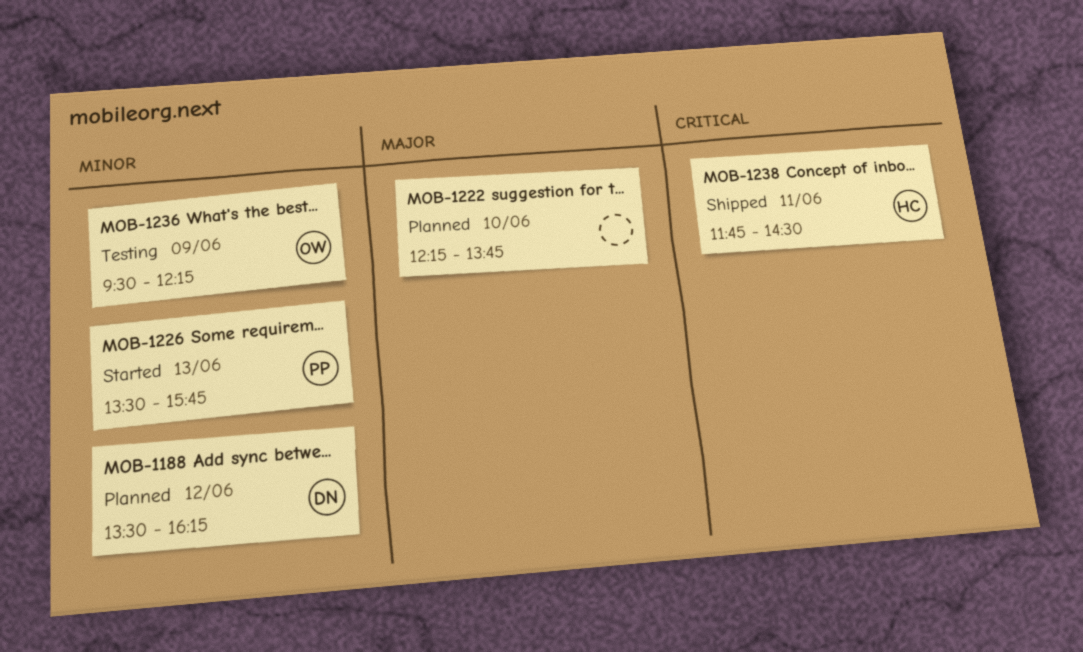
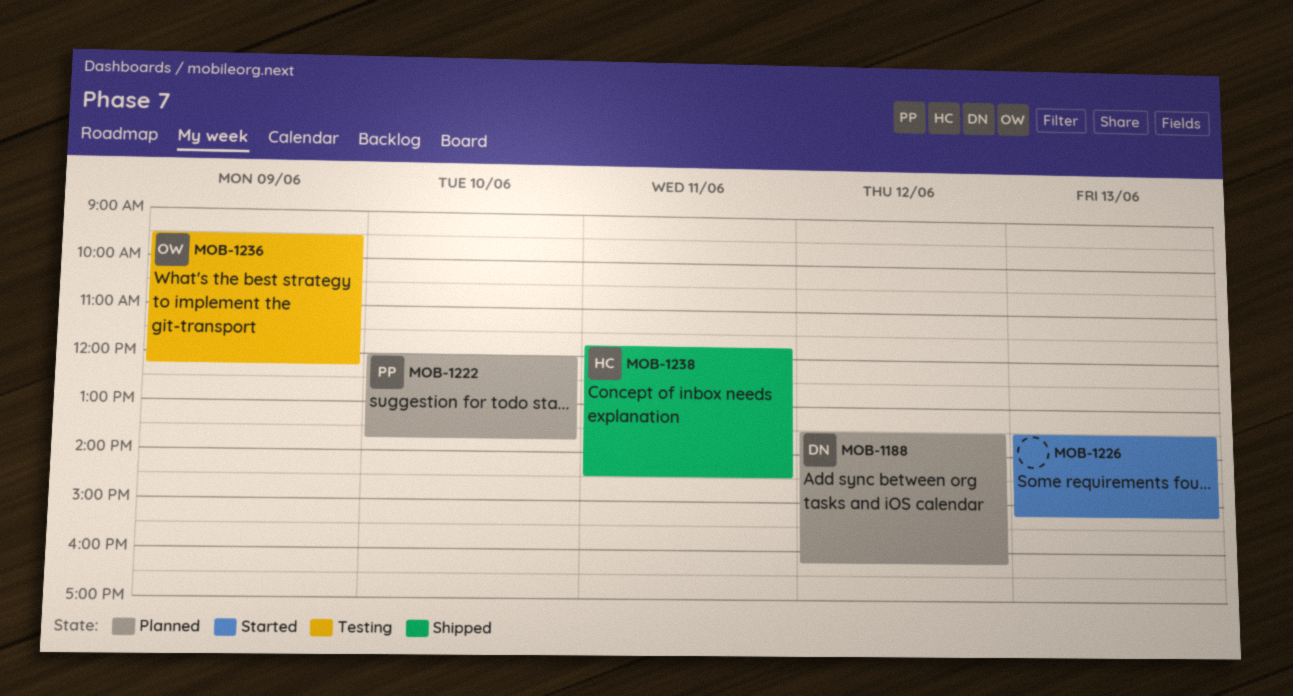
MOB-1222, owner: none -> PP
MOB-1222, begins: 12:15 -> 12:00
MOB-1226, owner: PP -> none
MOB-1226, ends: 15:45 -> 15:15

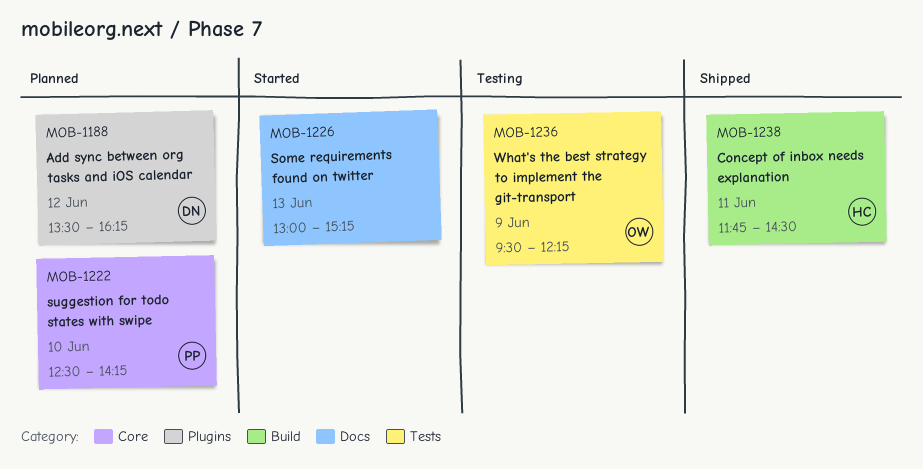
MOB-1222, begins: 12:00 -> 12:30
MOB-1222, ends: 13:45 -> 14:15
MOB-1226, begins: 13:30 -> 13:00

